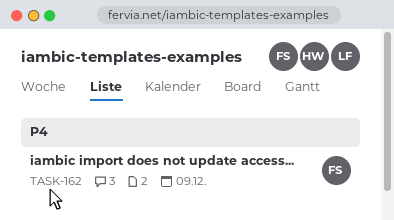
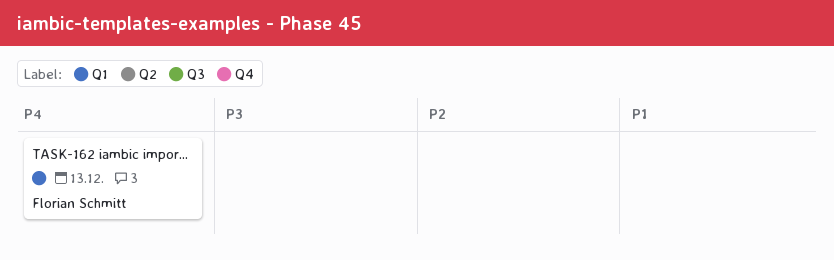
TASK-162, due: Dec 9 -> Dec 13

